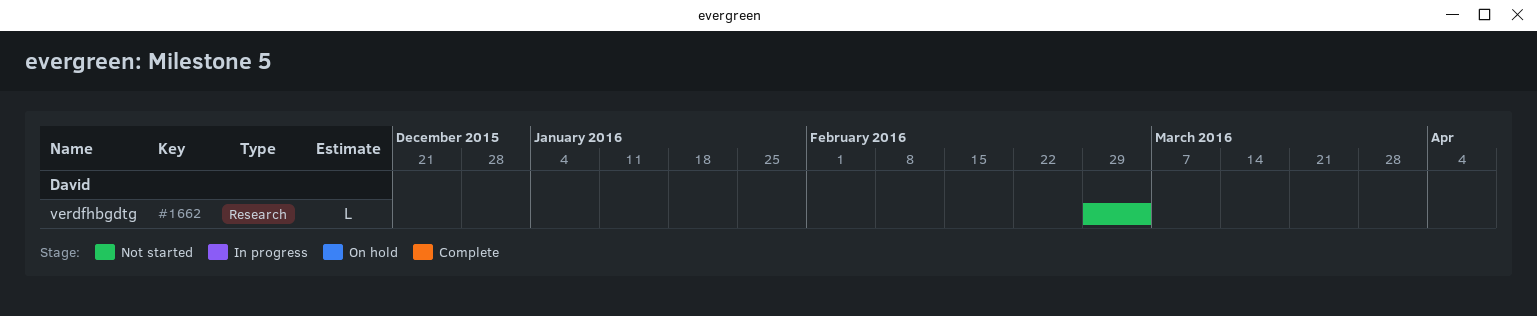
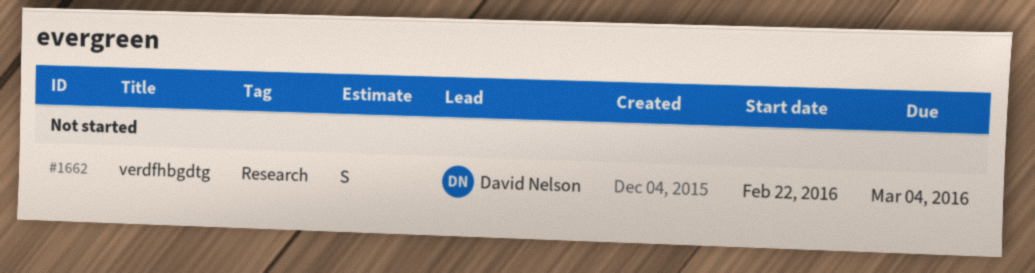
#1662, estimate: L -> S
#1662, start: Feb 29 -> Feb 22

